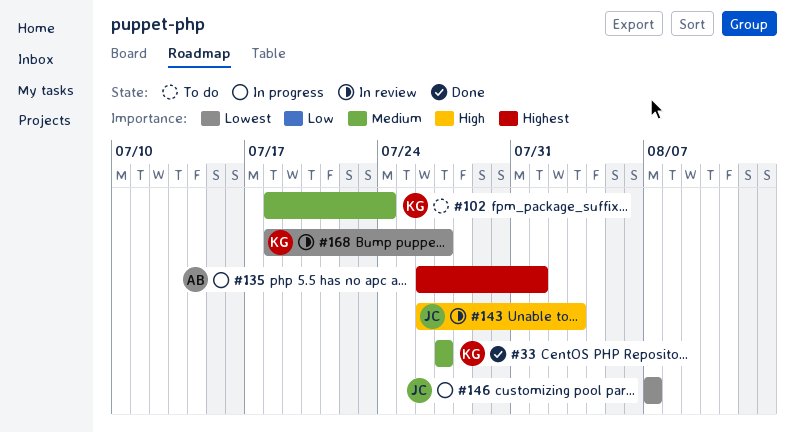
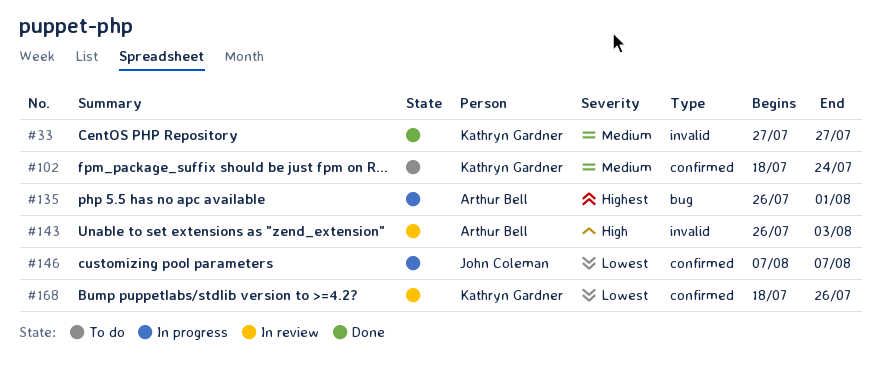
#143, owner: John Coleman -> Arthur Bell
#168, due: Jul 27 -> Jul 26

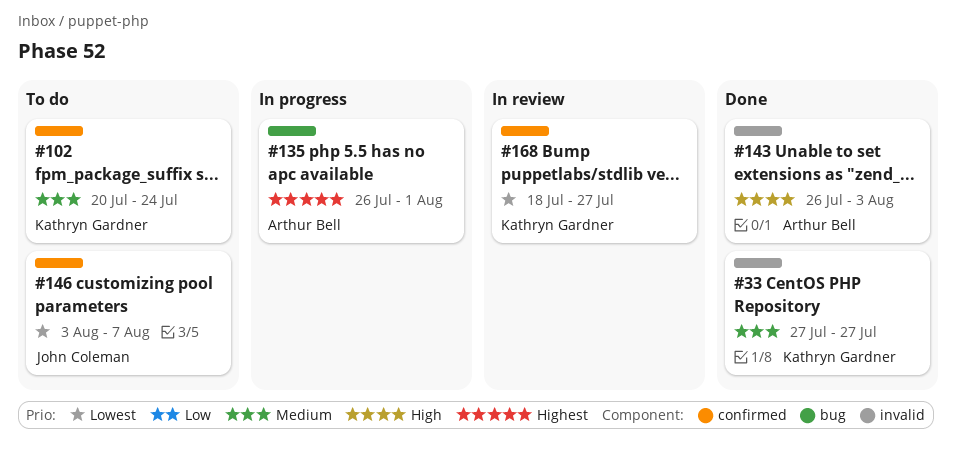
#102, start: Jul 18 -> Jul 20
#143, status: In review -> Done
#146, status: In progress -> To do
#146, start: Aug 7 -> Aug 3
#168, due: Jul 26 -> Jul 27

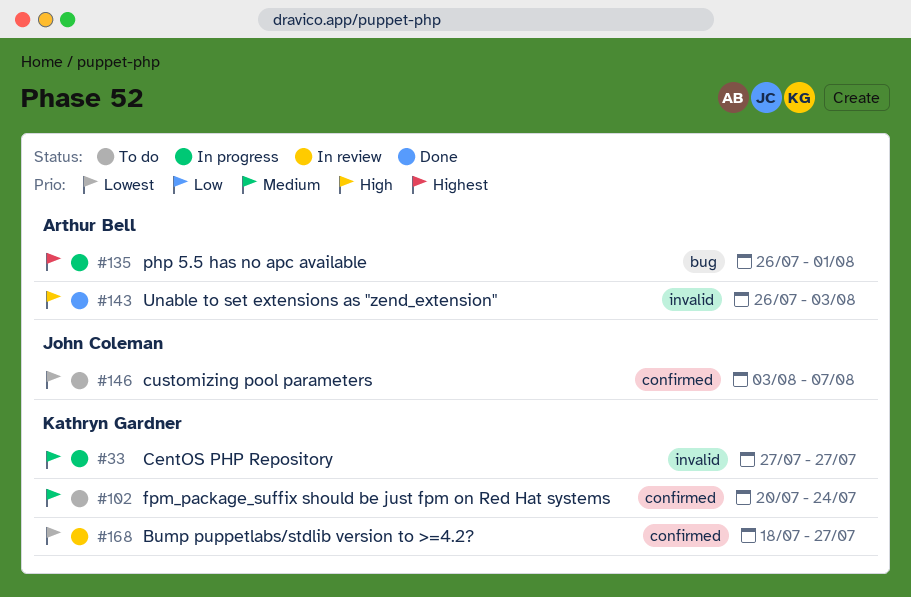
#33, status: Done -> In progress

